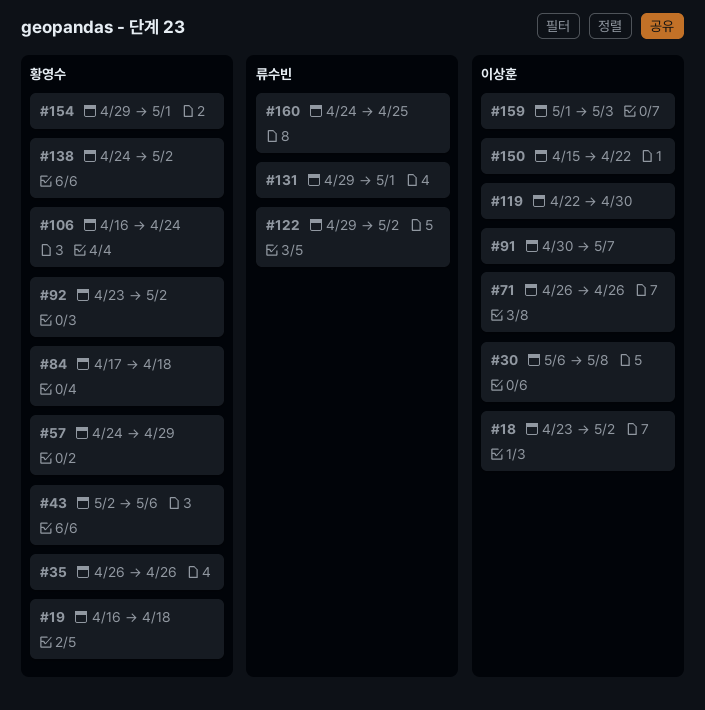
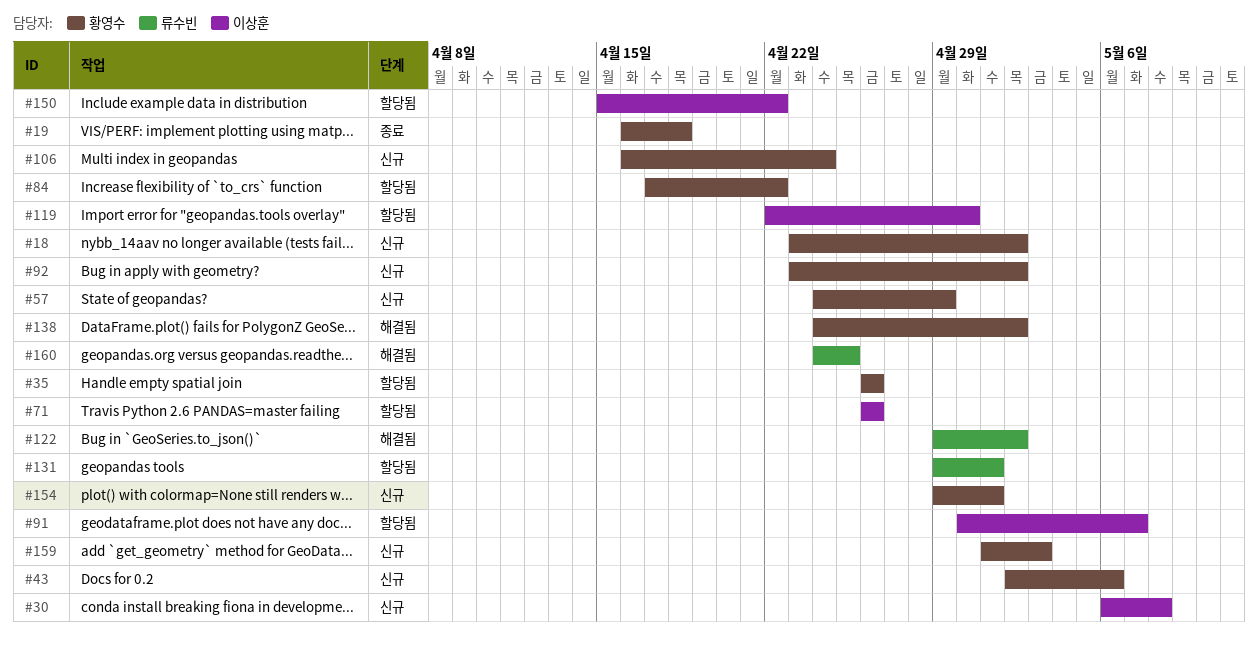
#18, owner: 이상훈 -> 황영수
#84, due: Apr 18 -> Apr 22
#159, owner: 이상훈 -> 황영수

